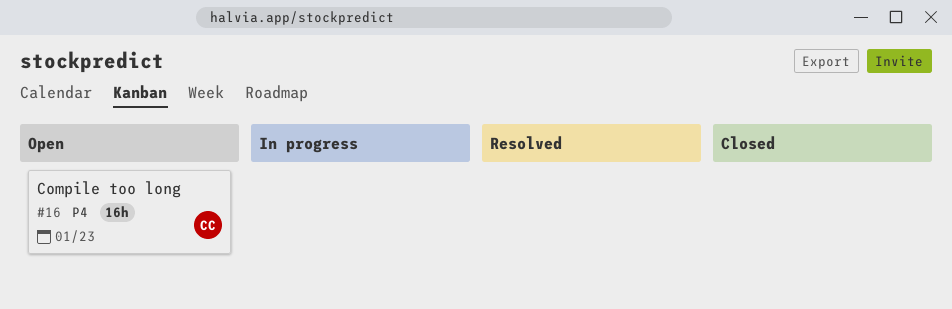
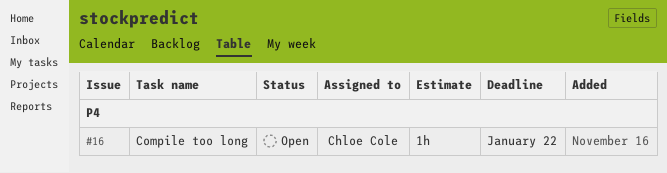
#16, estimate: 16h -> 1h
#16, due: Jan 23 -> Jan 22

